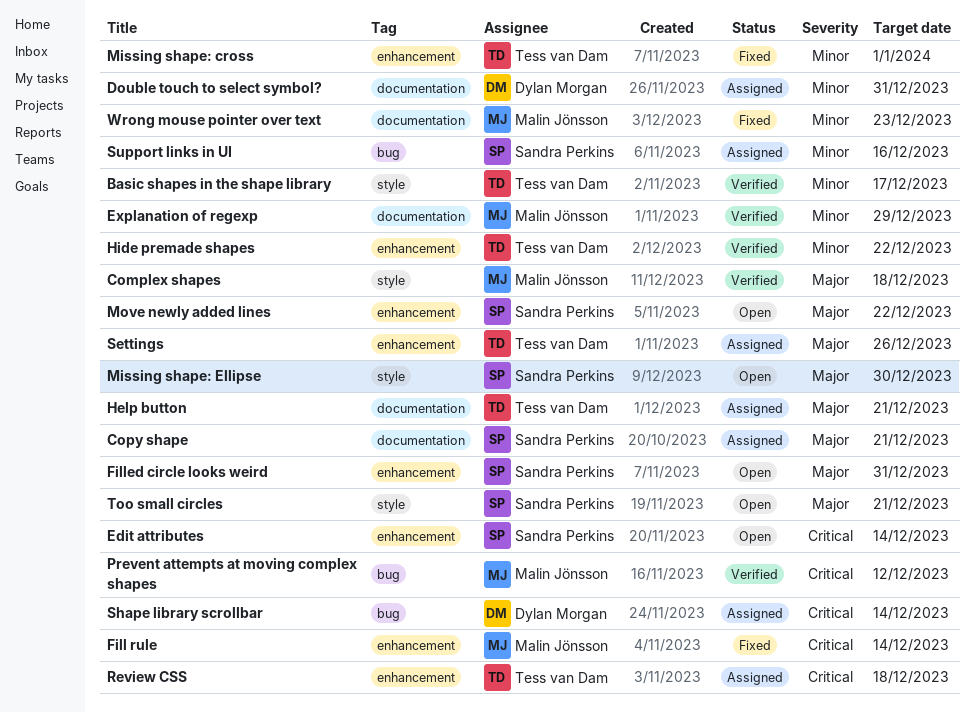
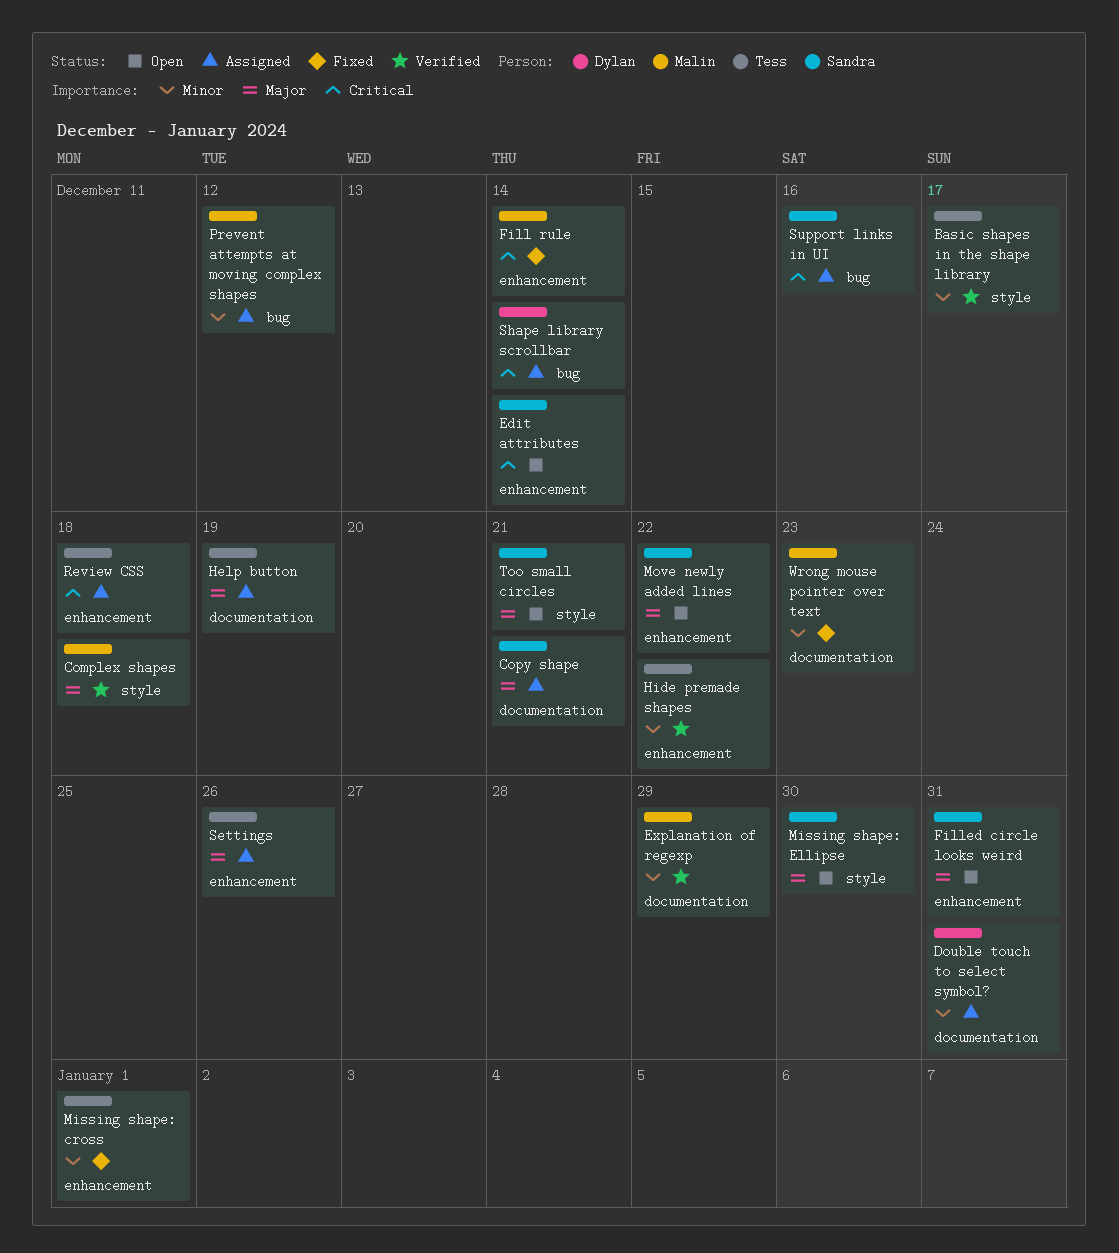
Help button, due: Dec 21 -> Dec 19
Prevent attempts at moving complex shapes, status: Verified -> Assigned
Prevent attempts at moving complex shapes, priority: Critical -> Minor
Support links in UI, priority: Minor -> Critical

